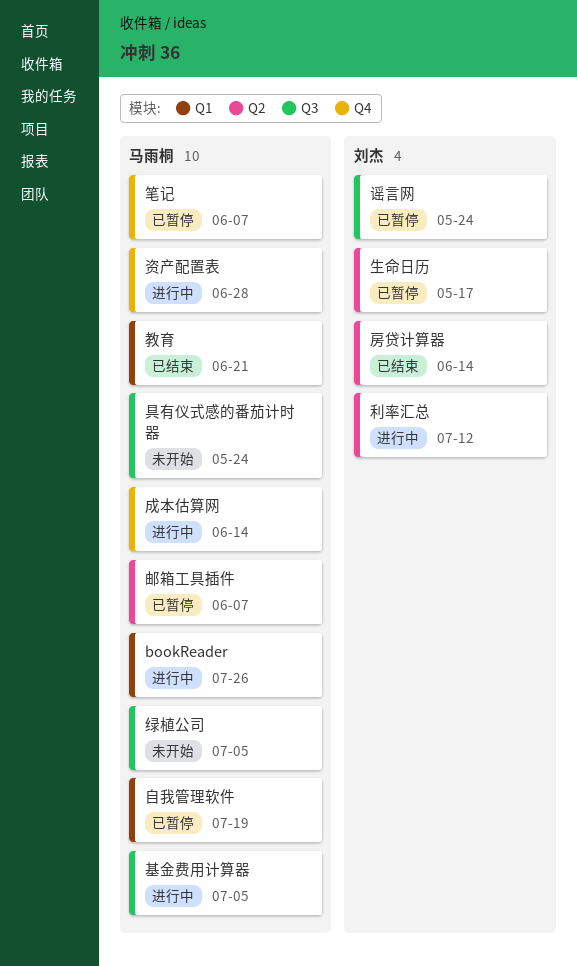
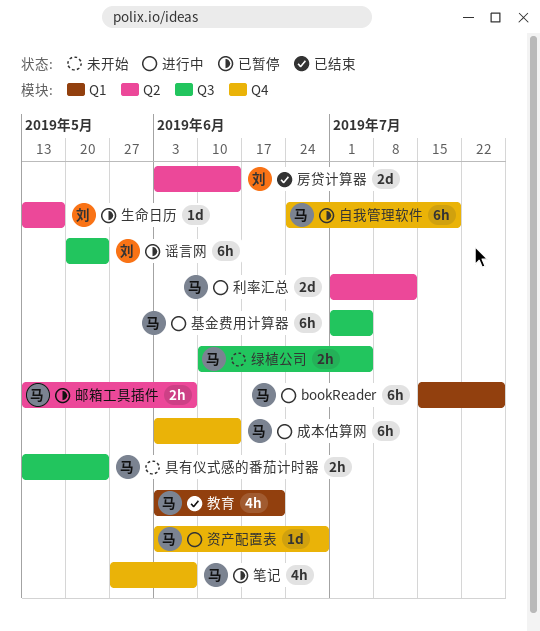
利率汇总, owner: 刘杰 -> 马雨桐
自我管理软件, label: Q1 -> Q4

